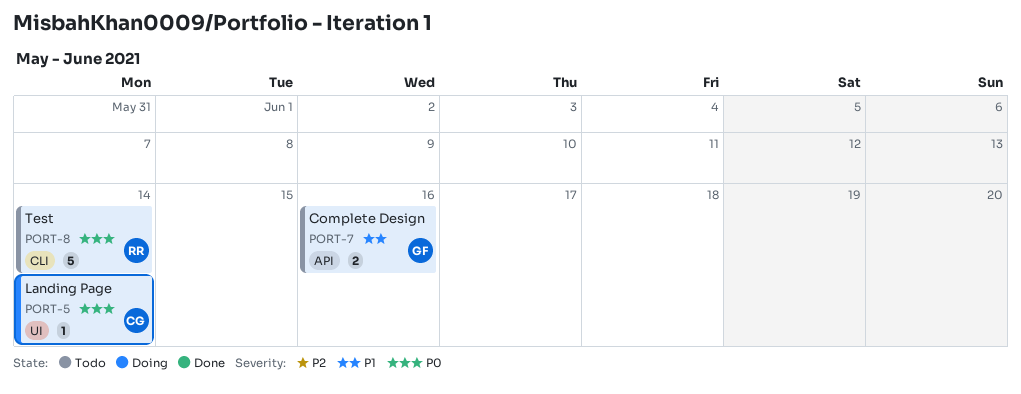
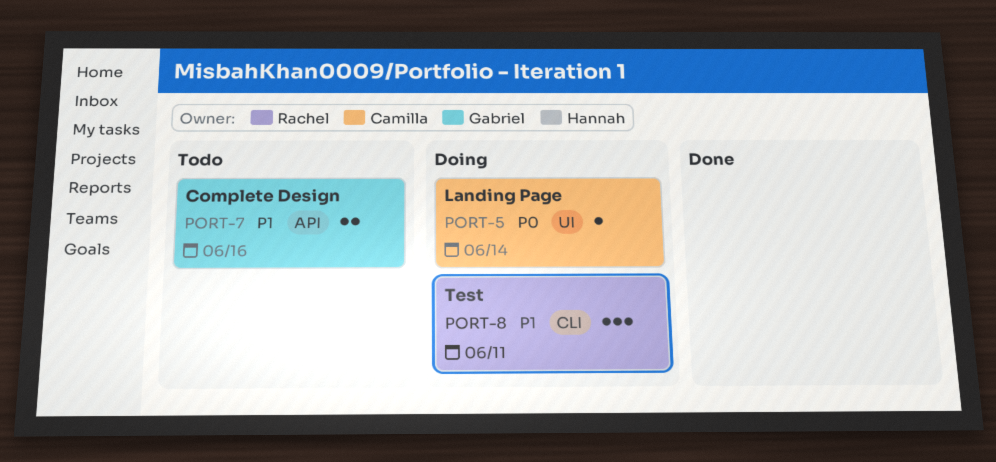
PORT-8, status: Todo -> Doing
PORT-8, priority: P0 -> P1
PORT-8, estimate: 5 -> 3
PORT-8, due: Jun 14 -> Jun 11

